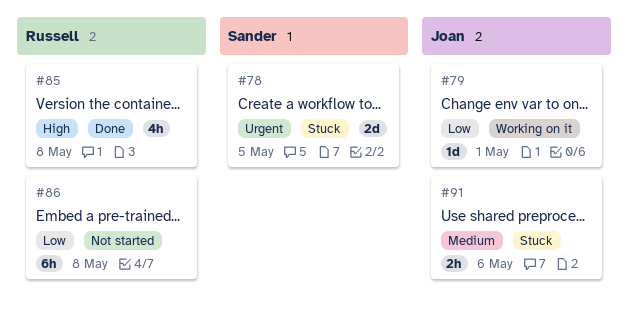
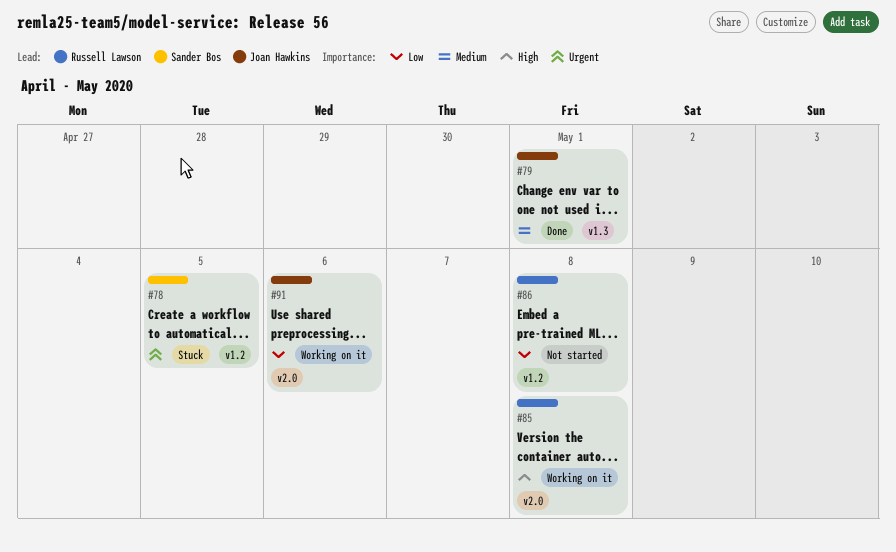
#79, status: Working on it -> Done
#79, priority: Low -> Medium
#85, status: Done -> Working on it
#91, status: Stuck -> Working on it
#91, priority: Medium -> Low

